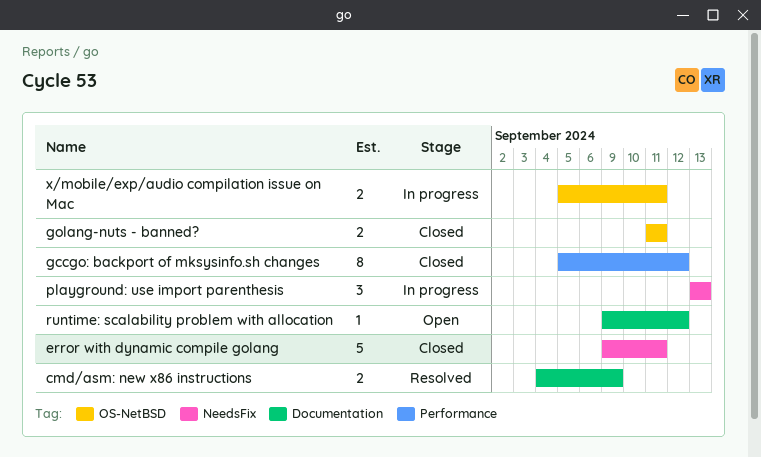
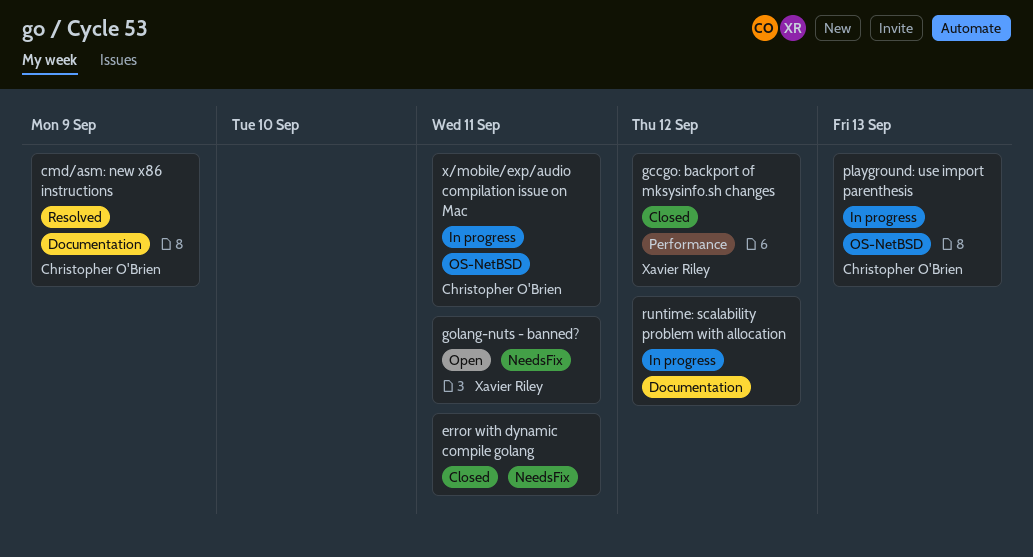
golang-nuts - banned?, status: Closed -> Open
golang-nuts - banned?, label: OS-NetBSD -> NeedsFix
playground: use import parenthesis, label: NeedsFix -> OS-NetBSD
runtime: scalability problem with allocation, status: Open -> In progress

